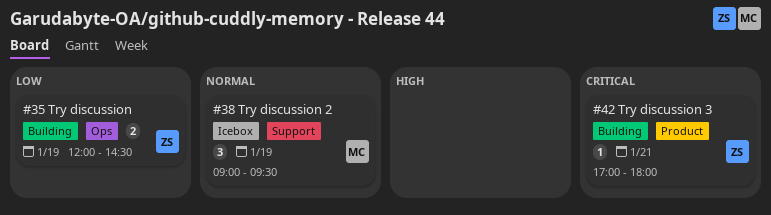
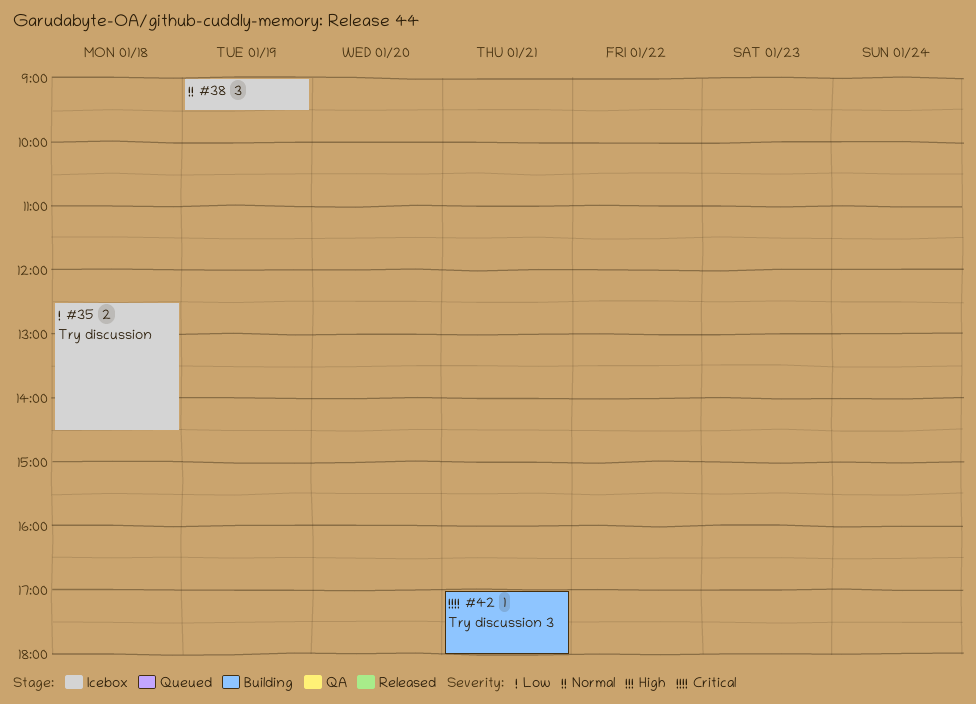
#35, status: Building -> Icebox
#35, day: Jan 19 -> Jan 18
#35, begins: 12:00 -> 12:30

